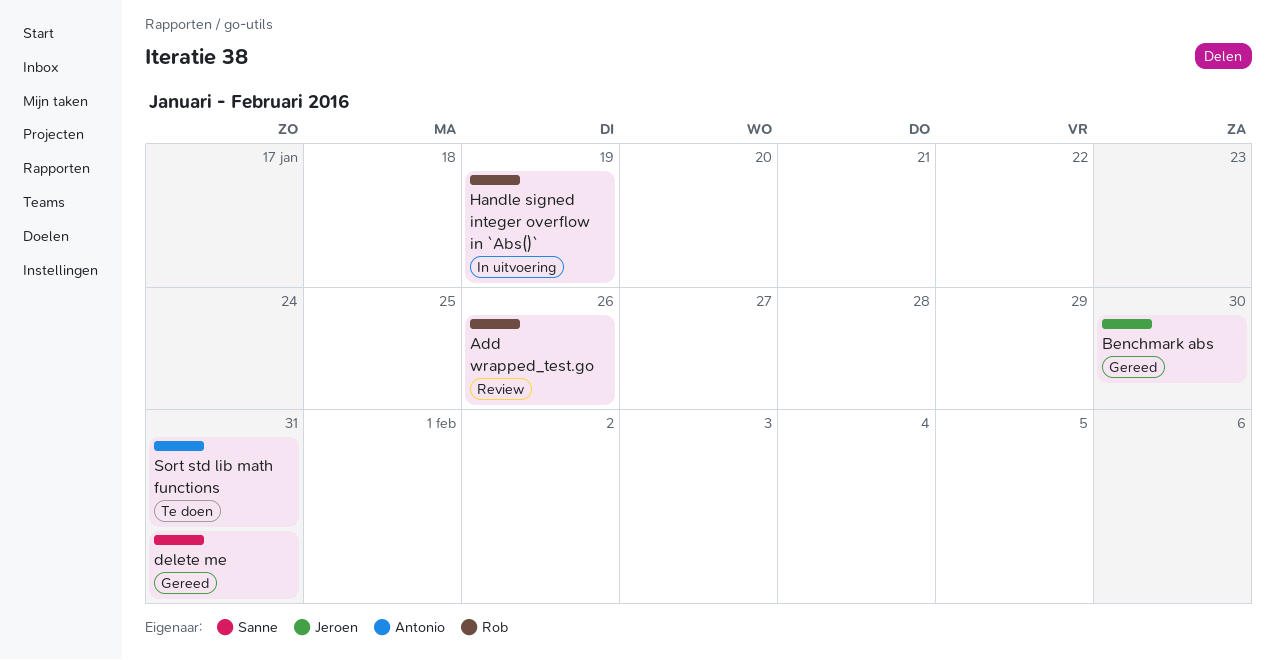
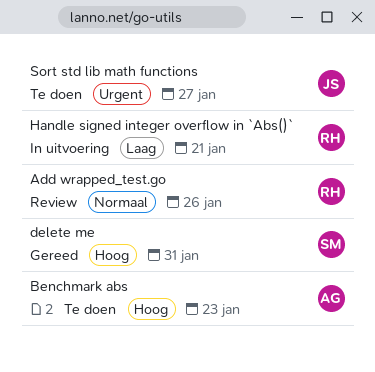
Benchmark abs, status: Gereed -> Te doen
Benchmark abs, owner: Jeroen -> Antonio
Benchmark abs, due: Jan 30 -> Jan 23
Handle signed integer overflow in `Abs()`, due: Jan 19 -> Jan 21
Sort std lib math functions, owner: Antonio -> Jeroen
Sort std lib math functions, due: Jan 31 -> Jan 27

